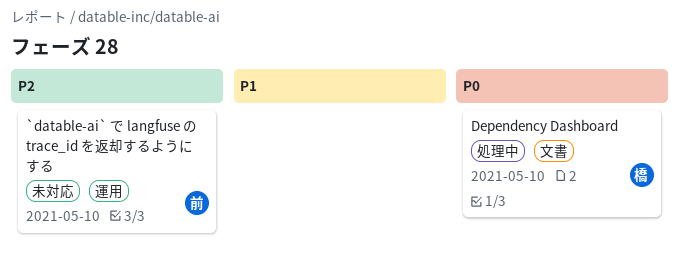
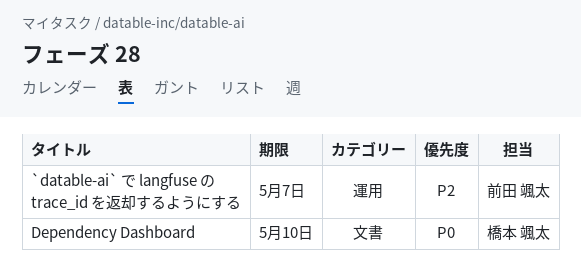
`datable-ai` で langfuse の trace_id を返却するようにする, due: May 10 -> May 7

